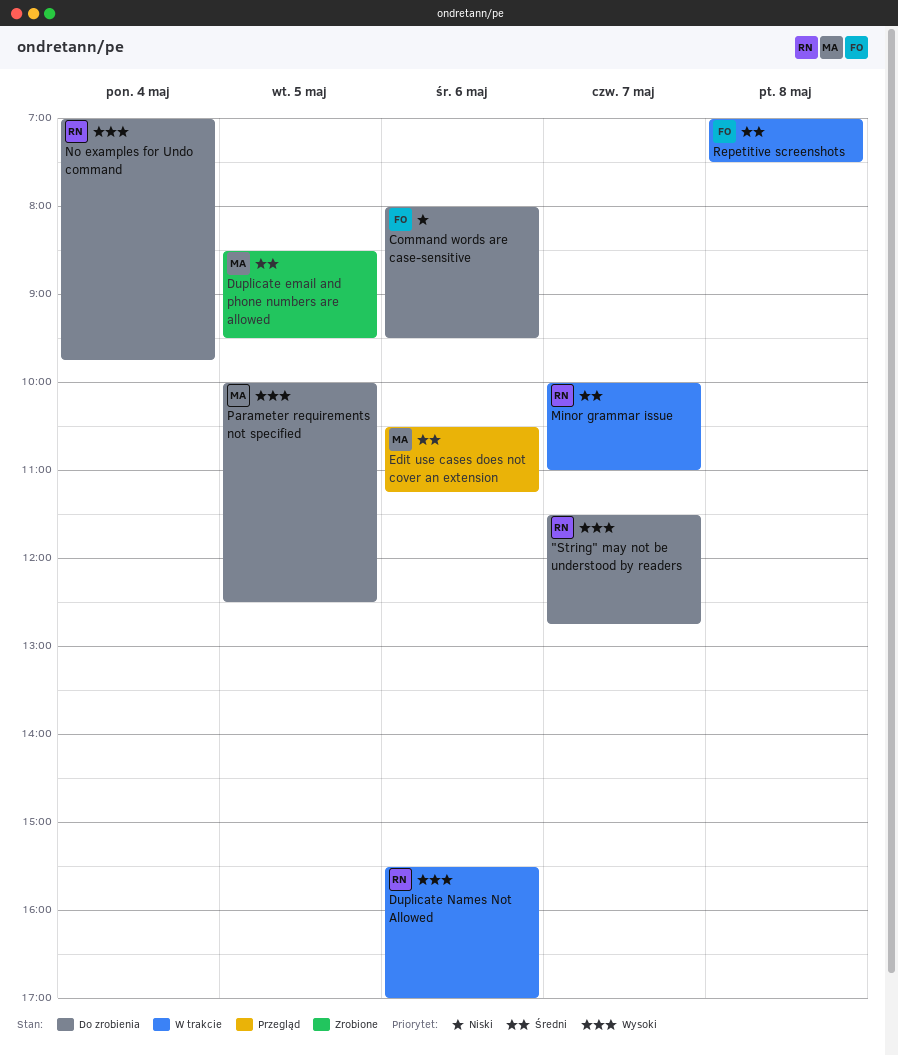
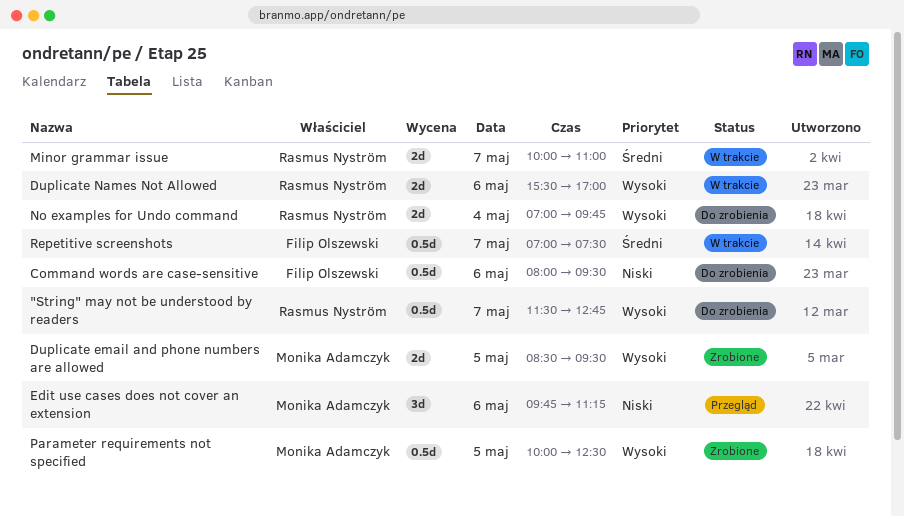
Duplicate email and phone numbers are allowed, priority: Średni -> Wysoki
Edit use cases does not cover an extension, priority: Średni -> Niski
Edit use cases does not cover an extension, begins: 10:30 -> 09:45
Parameter requirements not specified, status: Do zrobienia -> Zrobione
Repetitive screenshots, day: May 8 -> May 7

